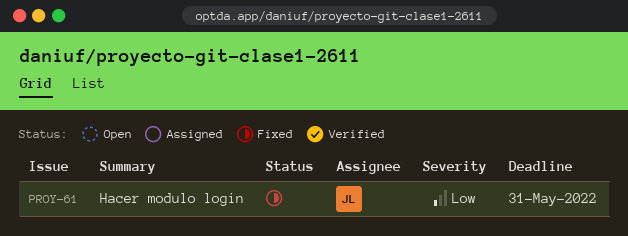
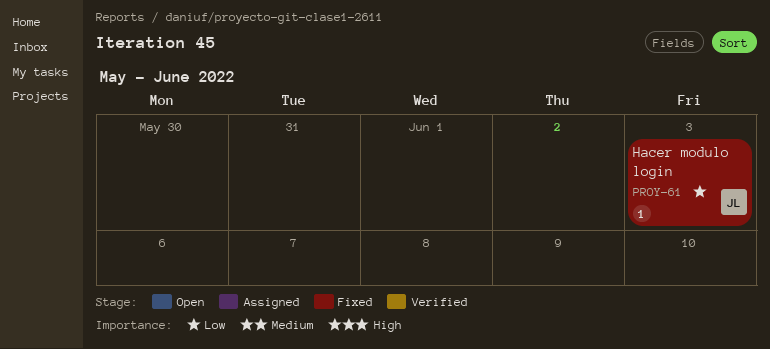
PROY-61, due: May 31 -> Jun 3

